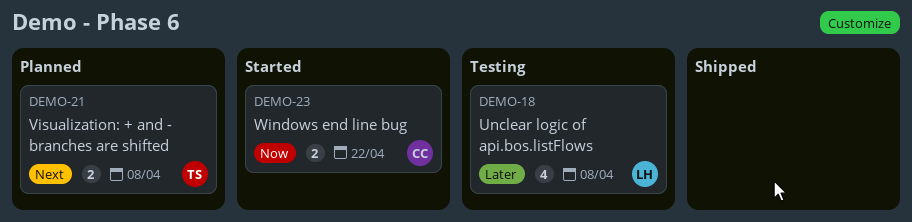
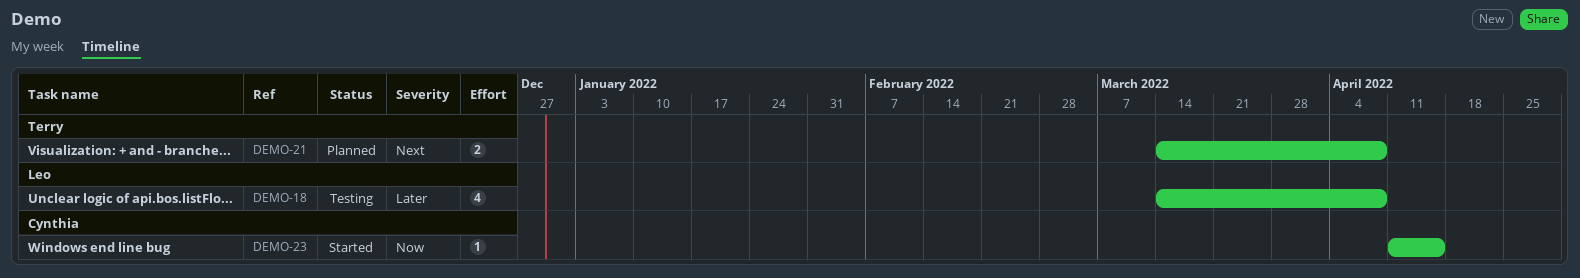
DEMO-23, estimate: 2 -> 1
DEMO-23, due: Apr 22 -> Apr 15

